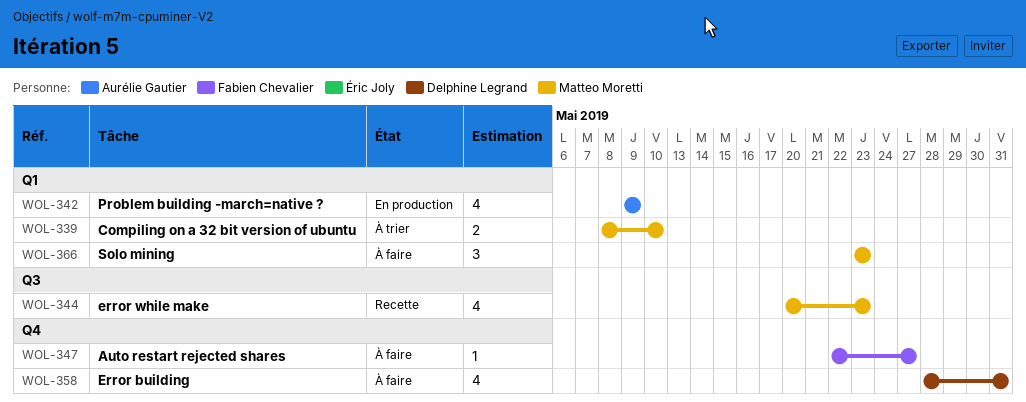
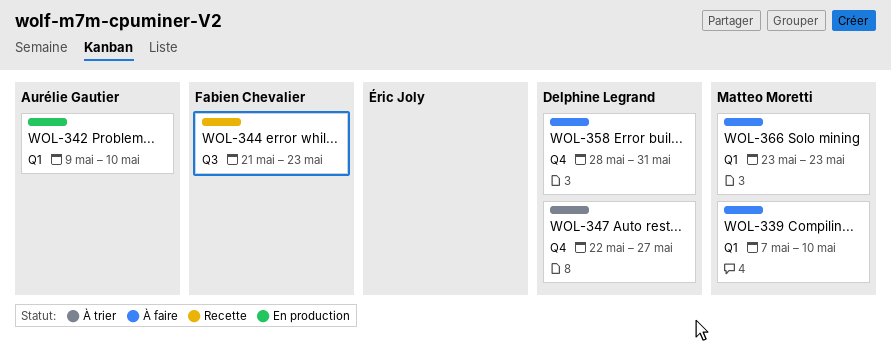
WOL-339, status: À trier -> À faire
WOL-339, start: May 8 -> May 7
WOL-342, due: May 9 -> May 10
WOL-344, owner: Matteo Moretti -> Fabien Chevalier
WOL-344, start: May 20 -> May 21
WOL-347, status: À faire -> À trier
WOL-347, owner: Fabien Chevalier -> Delphine Legrand

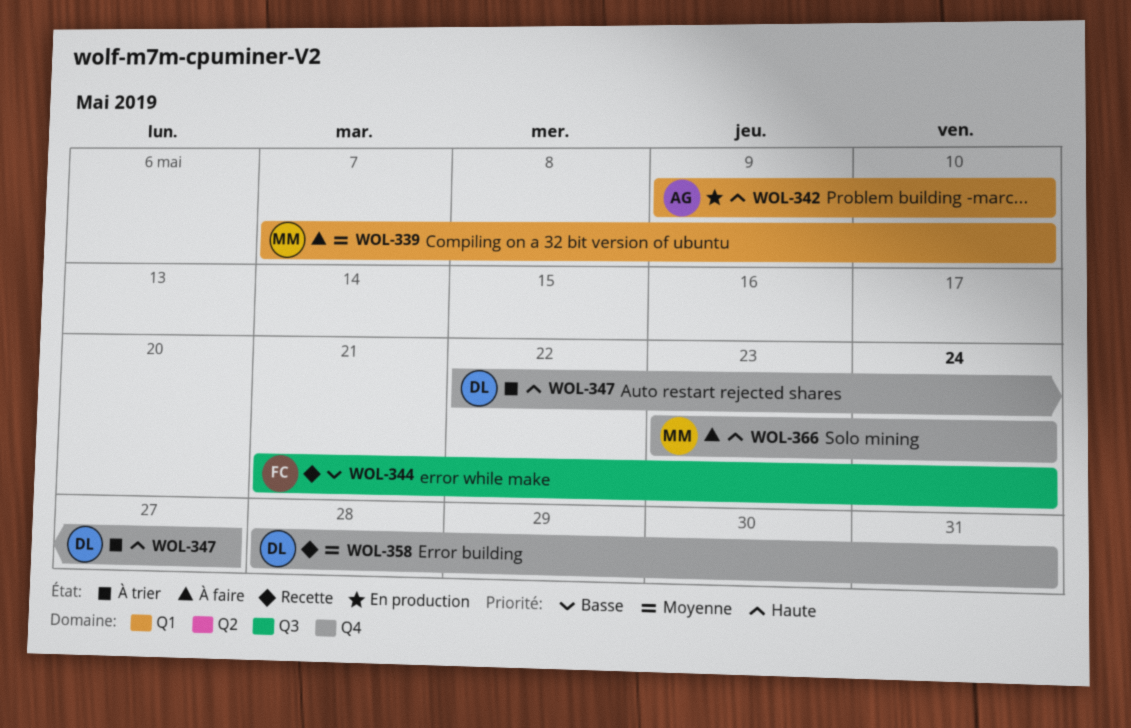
WOL-344, due: May 23 -> May 24
WOL-358, status: À faire -> Recette
WOL-366, label: Q1 -> Q4
WOL-366, due: May 23 -> May 24

